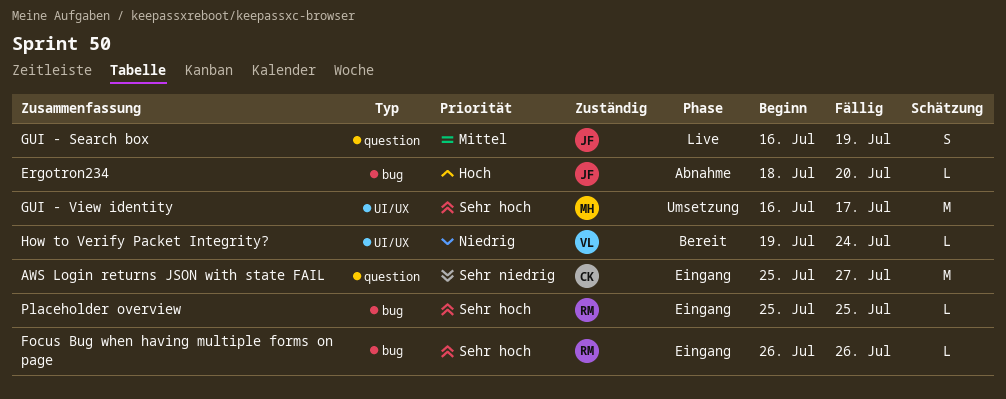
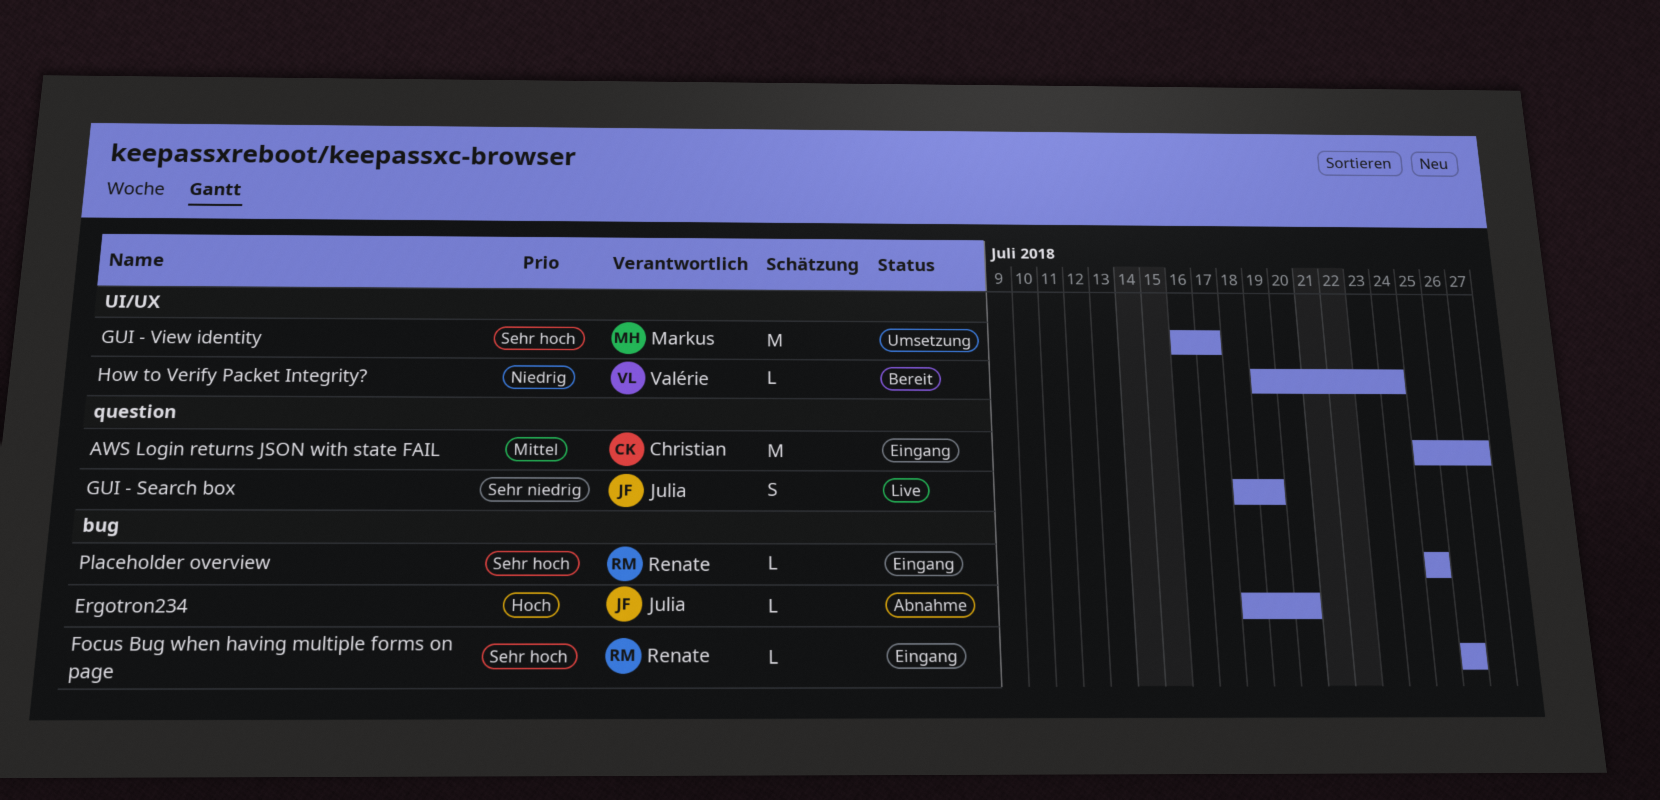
AWS Login returns JSON with state FAIL, priority: Sehr niedrig -> Mittel
GUI - Search box, priority: Mittel -> Sehr niedrig
GUI - Search box, start: Jul 16 -> Jul 18

